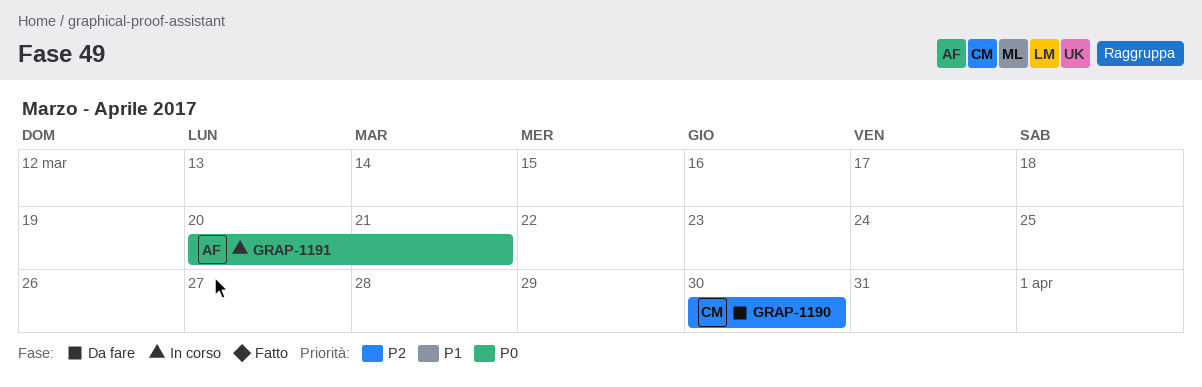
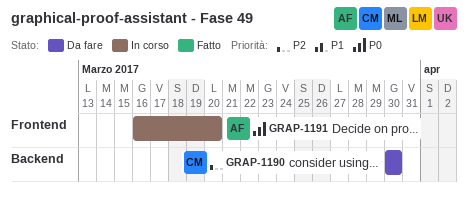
GRAP-1191, start: Mar 20 -> Mar 16
GRAP-1191, due: Mar 21 -> Mar 20

